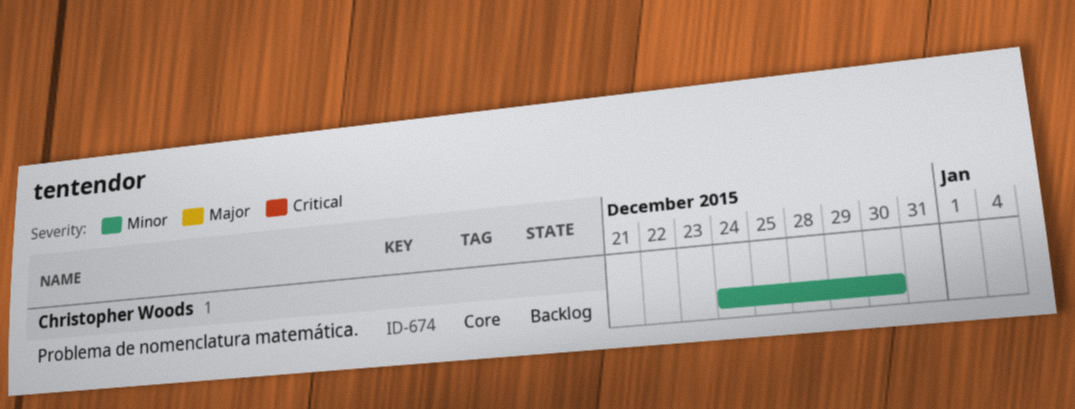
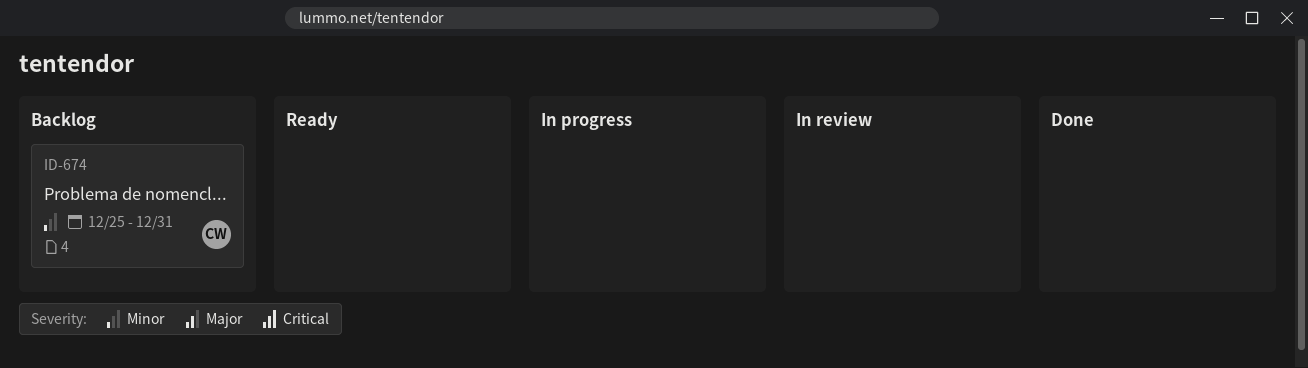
ID-674, start: Dec 24 -> Dec 25
ID-674, due: Dec 30 -> Dec 31

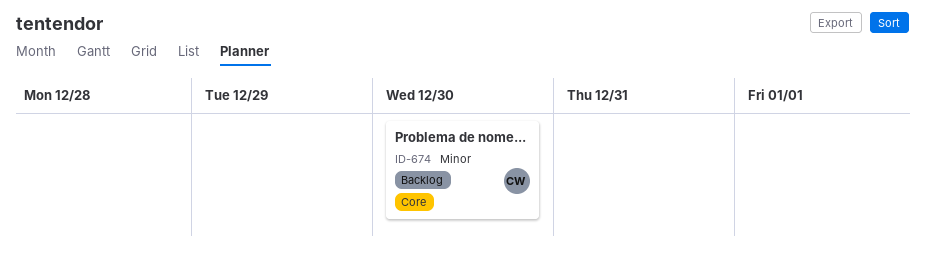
ID-674, due: Dec 31 -> Dec 30

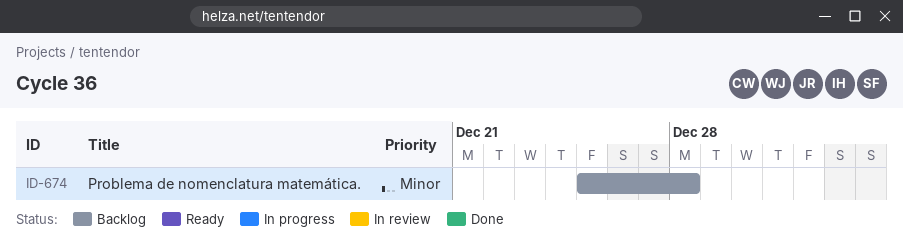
ID-674, due: Dec 30 -> Dec 28

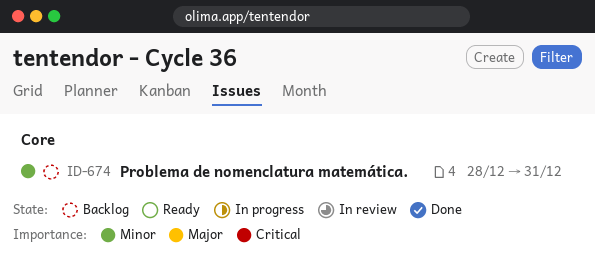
ID-674, start: Dec 25 -> Dec 28
ID-674, due: Dec 28 -> Dec 31

